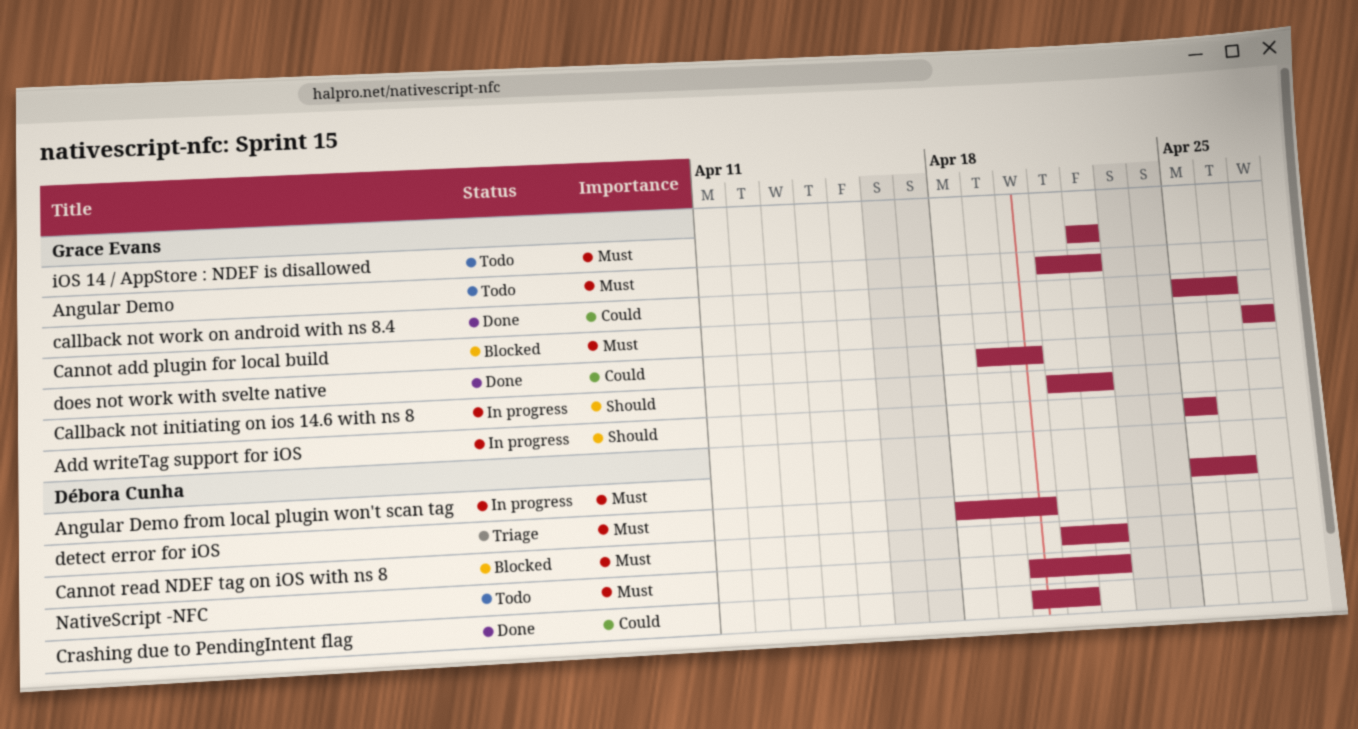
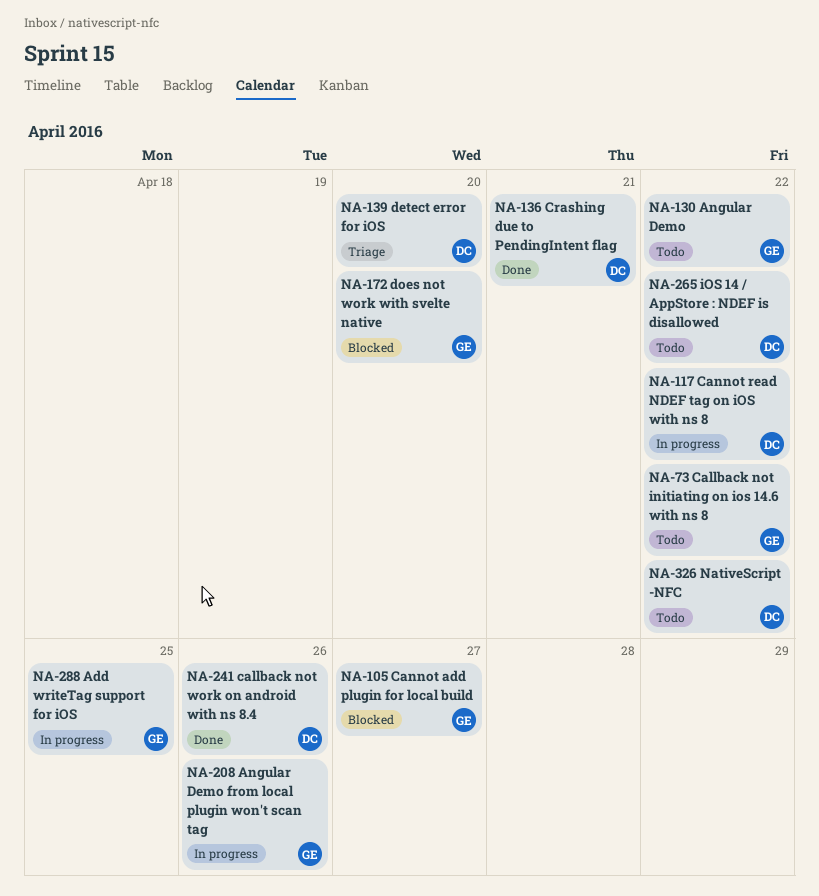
Angular Demo from local plugin won't scan tag, owner: Débora Cunha -> Grace Evans
Callback not initiating on ios 14.6 with ns 8, status: In progress -> Todo
callback not work on android with ns 8.4, owner: Grace Evans -> Débora Cunha
Cannot read NDEF tag on iOS with ns 8, status: Blocked -> In progress
does not work with svelte native, status: Done -> Blocked
iOS 14 / AppStore : NDEF is disallowed, owner: Grace Evans -> Débora Cunha

